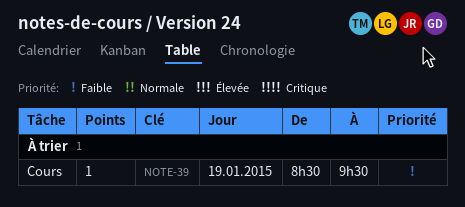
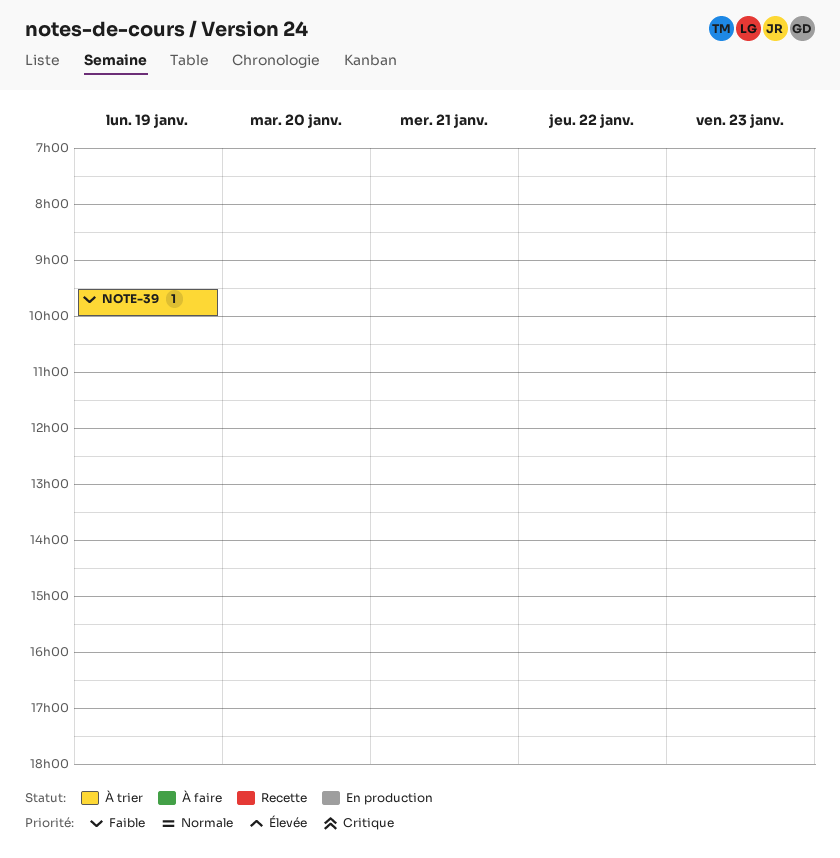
NOTE-39, begins: 08:30 -> 09:30
NOTE-39, ends: 09:30 -> 10:00

